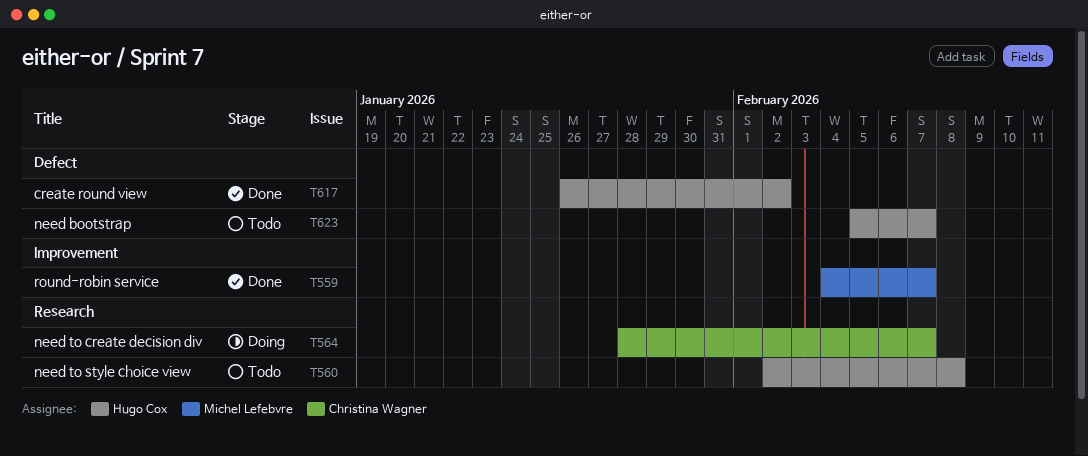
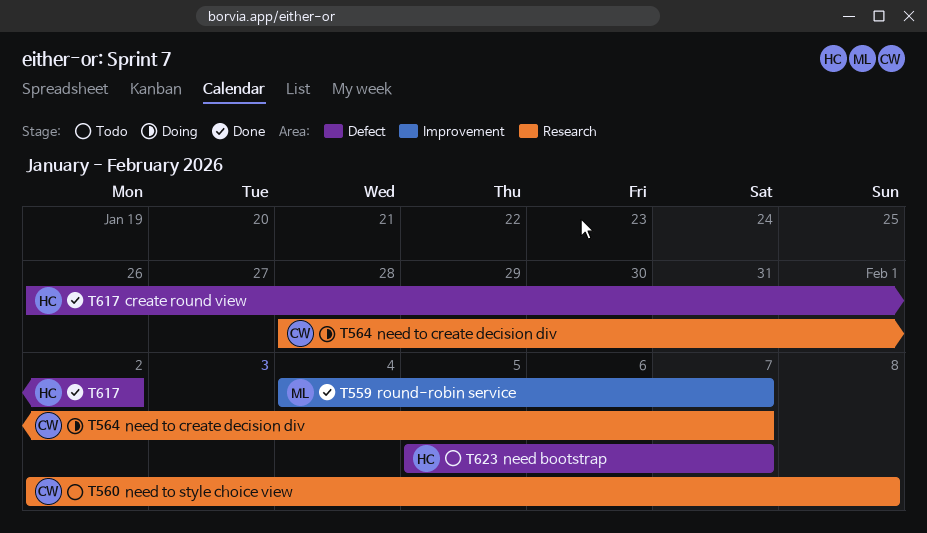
T560, owner: Hugo Cox -> Christina Wagner

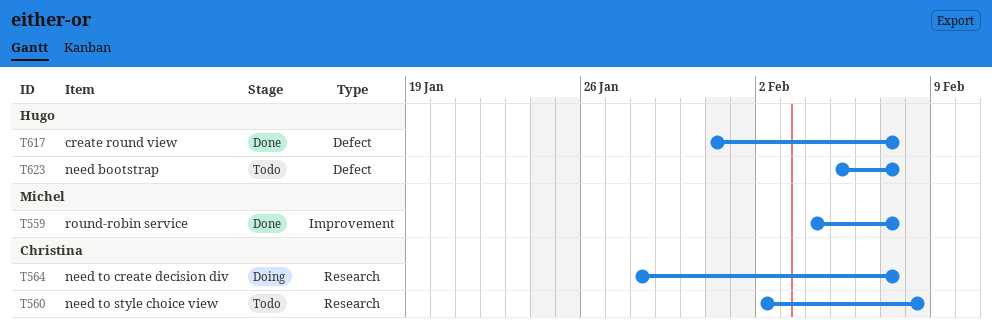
T617, start: Jan 26 -> Jan 31
T617, due: Feb 2 -> Feb 7

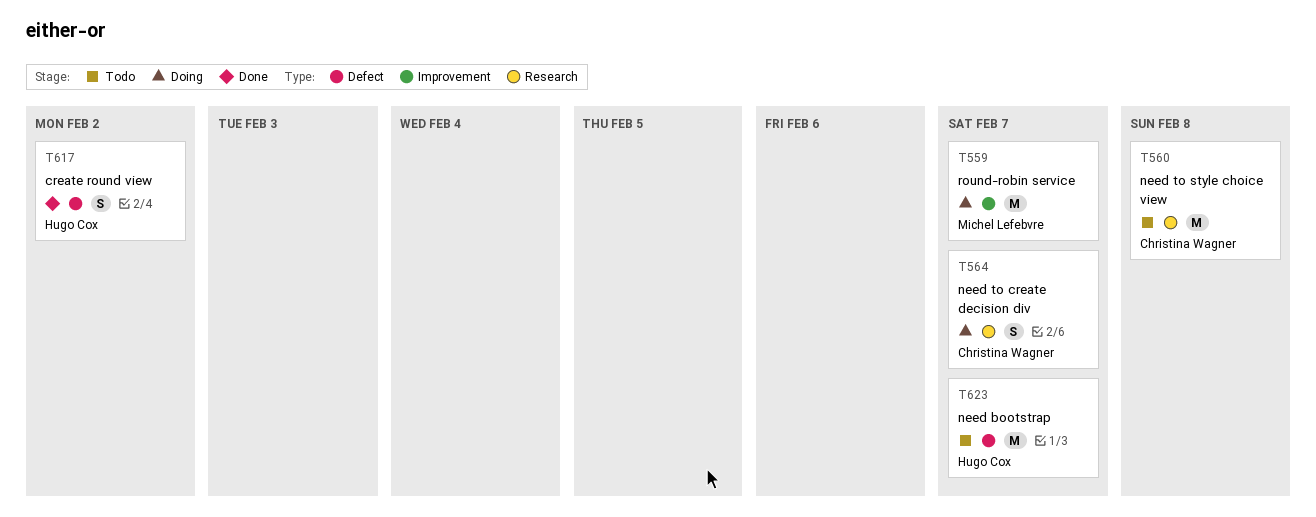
T559, status: Done -> Doing
T617, due: Feb 7 -> Feb 2

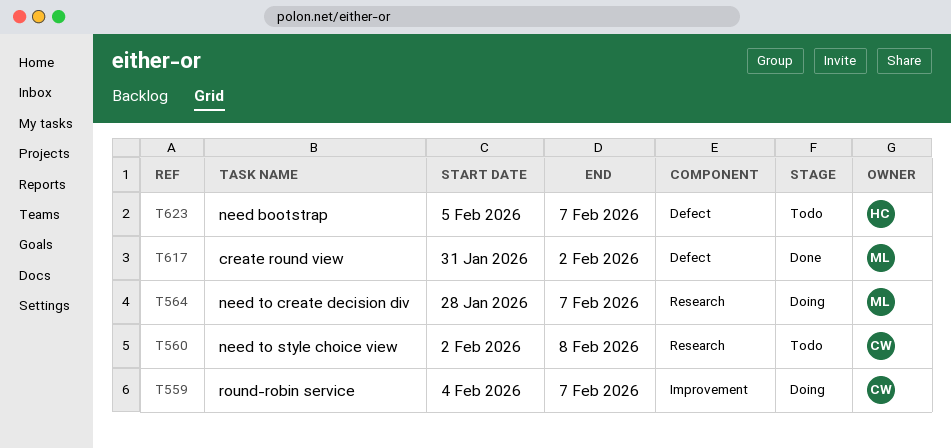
T559, owner: Michel Lefebvre -> Christina Wagner
T564, owner: Christina Wagner -> Michel Lefebvre
T617, owner: Hugo Cox -> Michel Lefebvre

